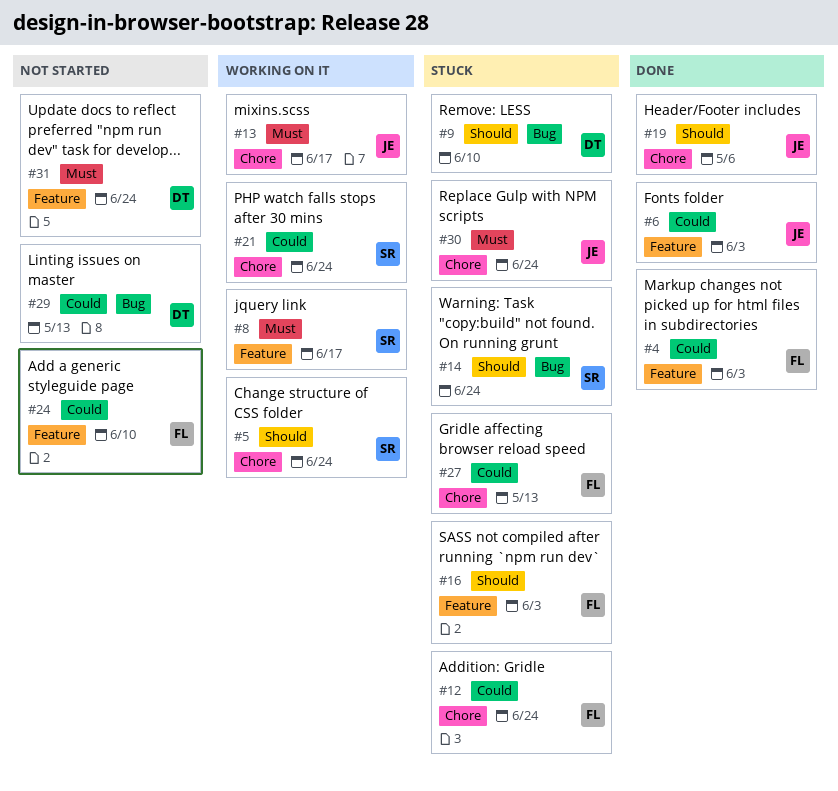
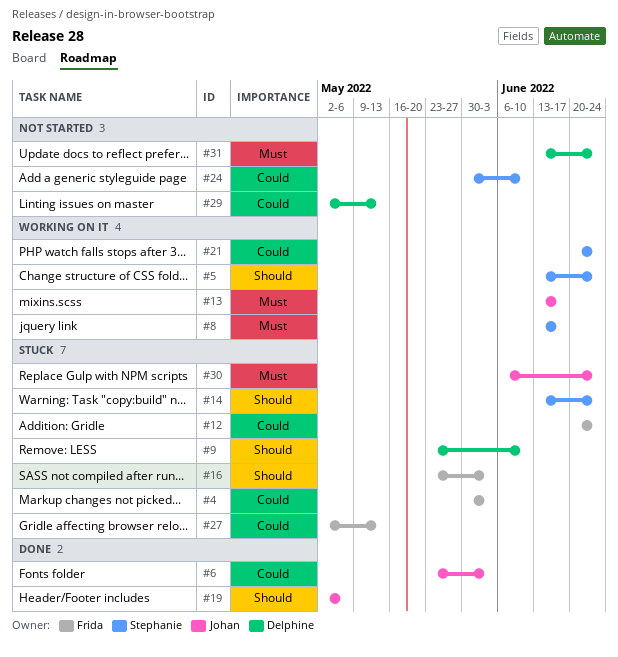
#4, status: Done -> Stuck
#24, owner: Frida -> Stephanie

